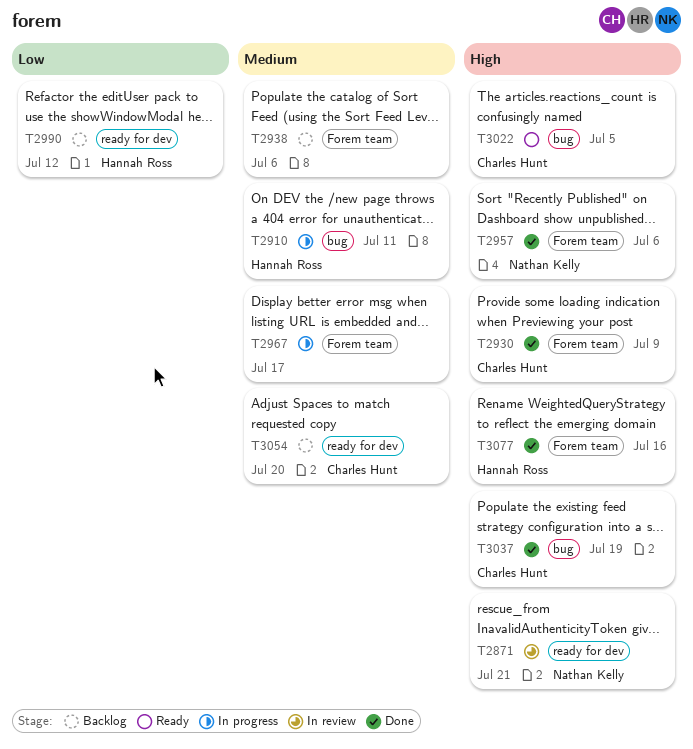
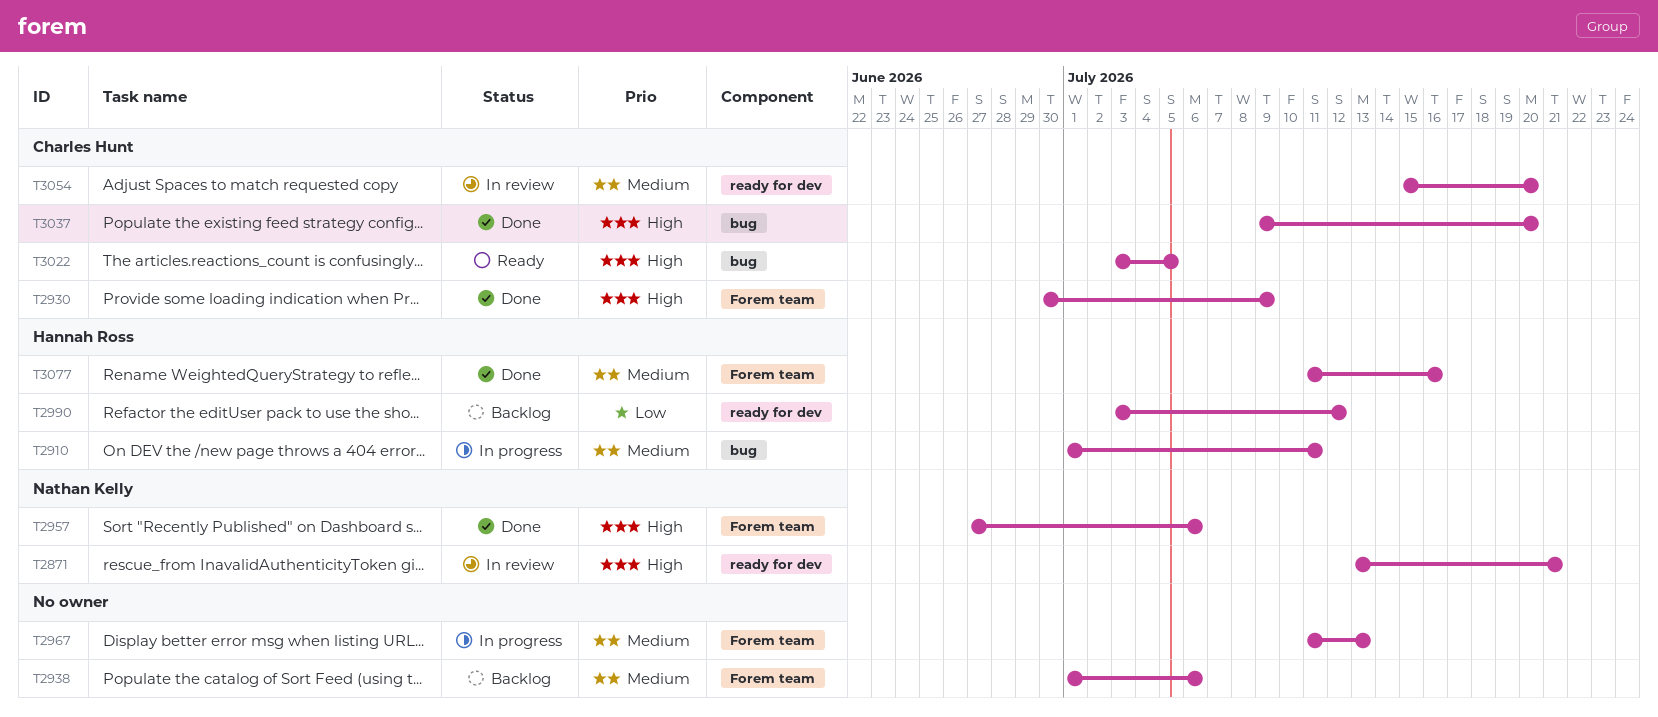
T2967, due: Jul 17 -> Jul 13
T3037, due: Jul 19 -> Jul 20
T3054, status: Backlog -> In review
T3077, priority: High -> Medium

